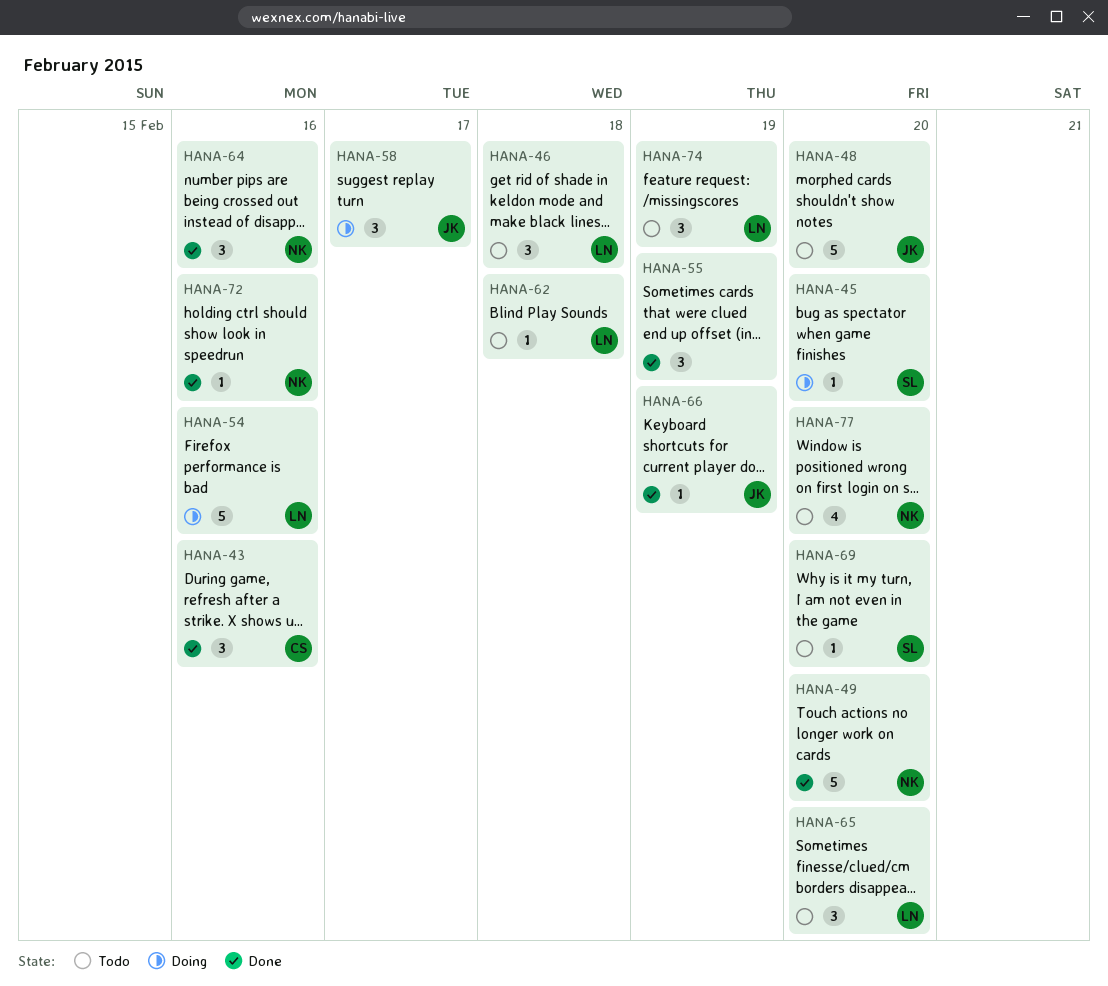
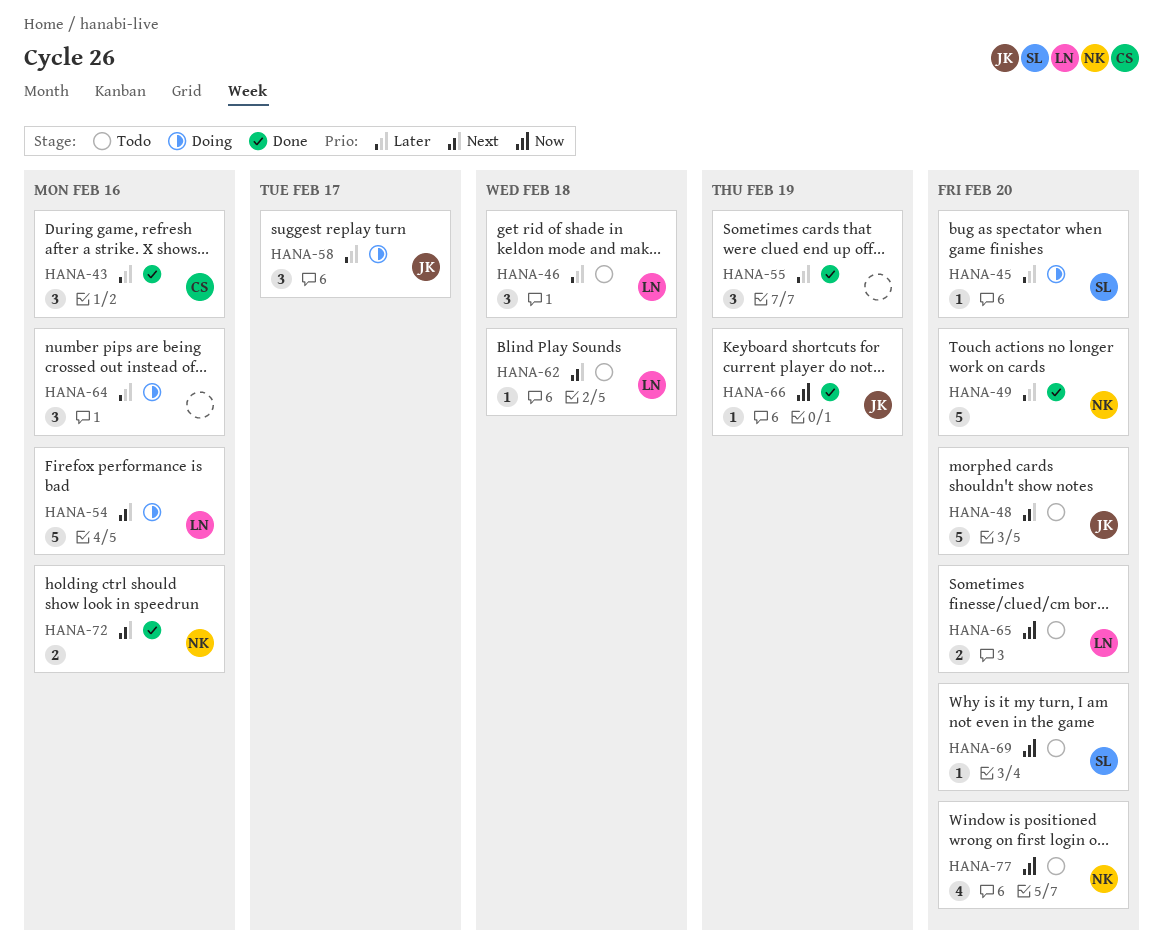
HANA-64, status: Done -> Doing
HANA-64, owner: NK -> none
HANA-65, estimate: 3 -> 2
HANA-72, estimate: 1 -> 2
HANA-74: present -> none

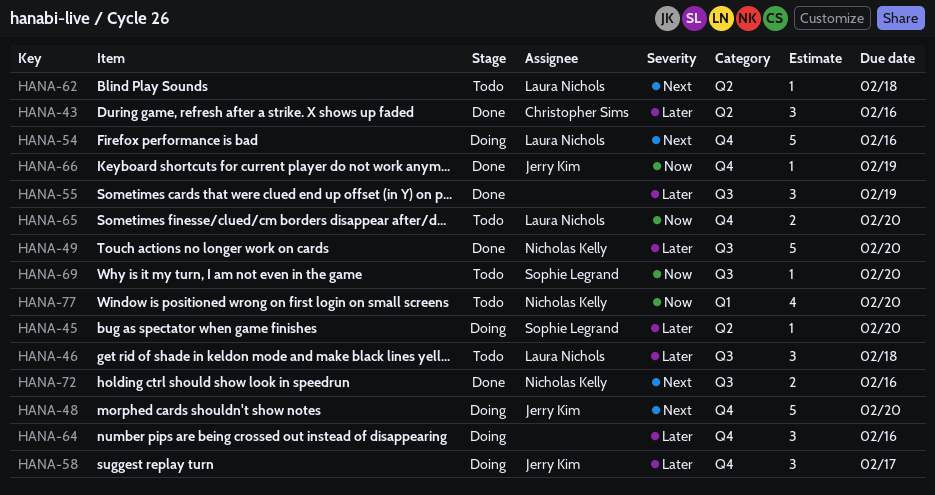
HANA-48, status: Todo -> Doing

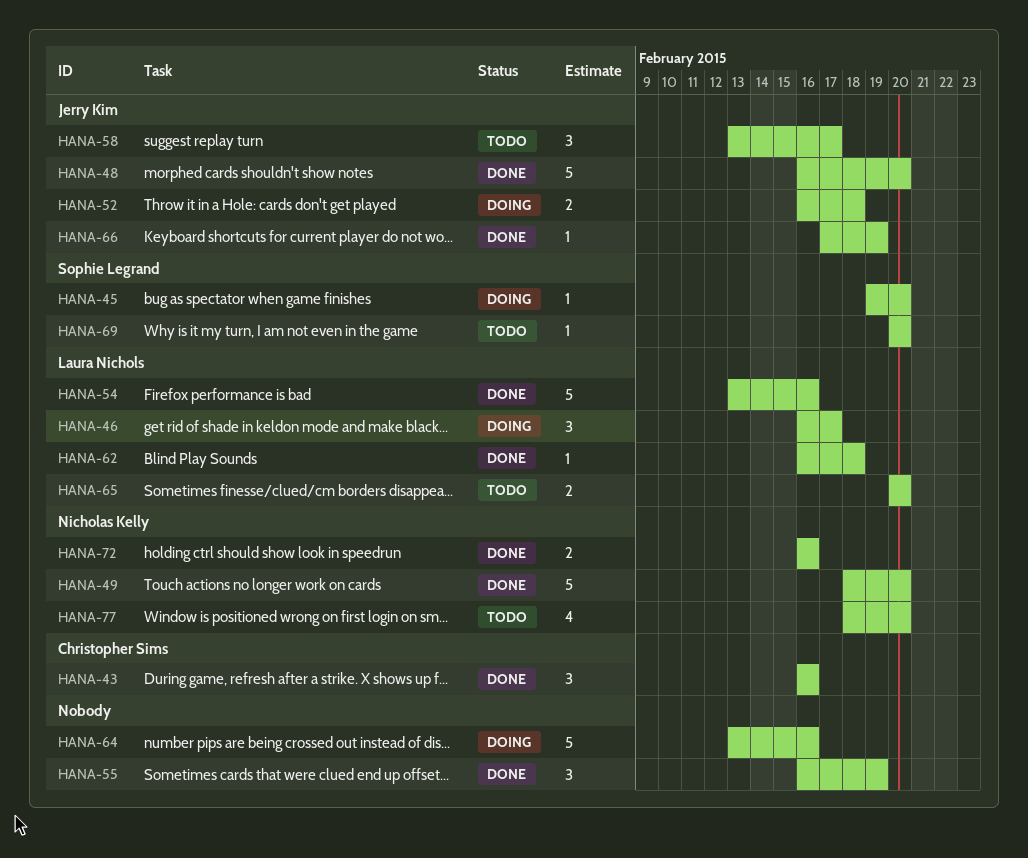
HANA-46, status: Todo -> Doing
HANA-46, due: Feb 18 -> Feb 17
HANA-48, status: Doing -> Done
HANA-52: none -> present
HANA-54, status: Doing -> Done
HANA-58, status: Doing -> Todo
HANA-62, status: Todo -> Done
HANA-64, estimate: 3 -> 5

